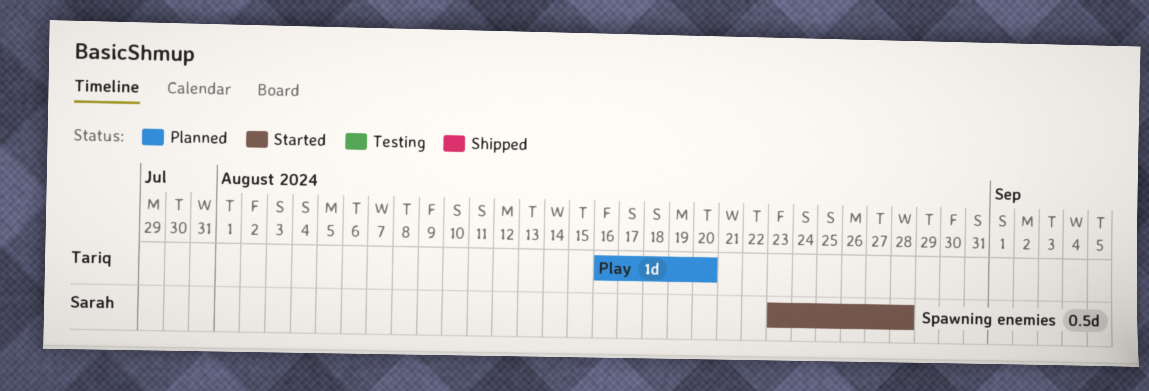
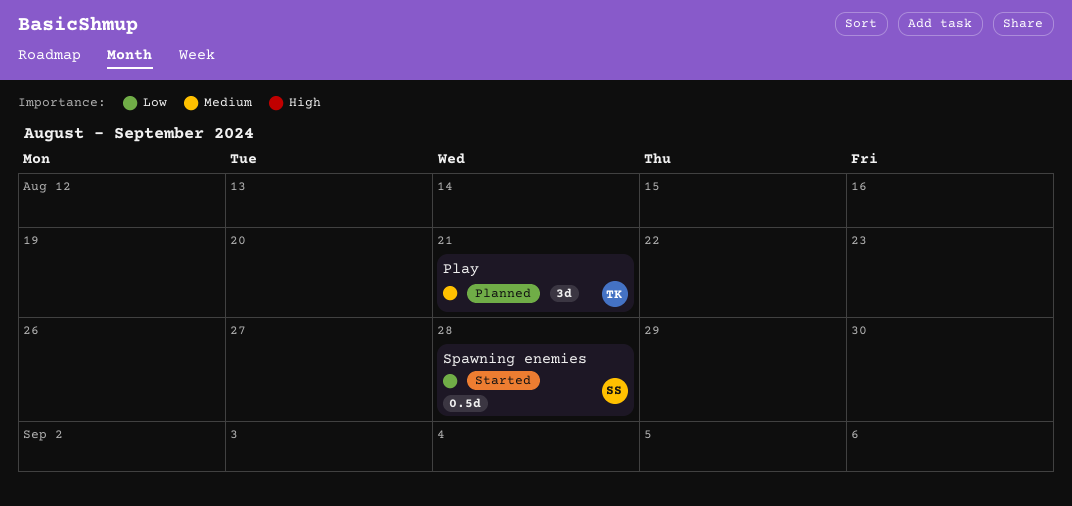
Play, estimate: 1d -> 3d
Play, due: Aug 20 -> Aug 21

